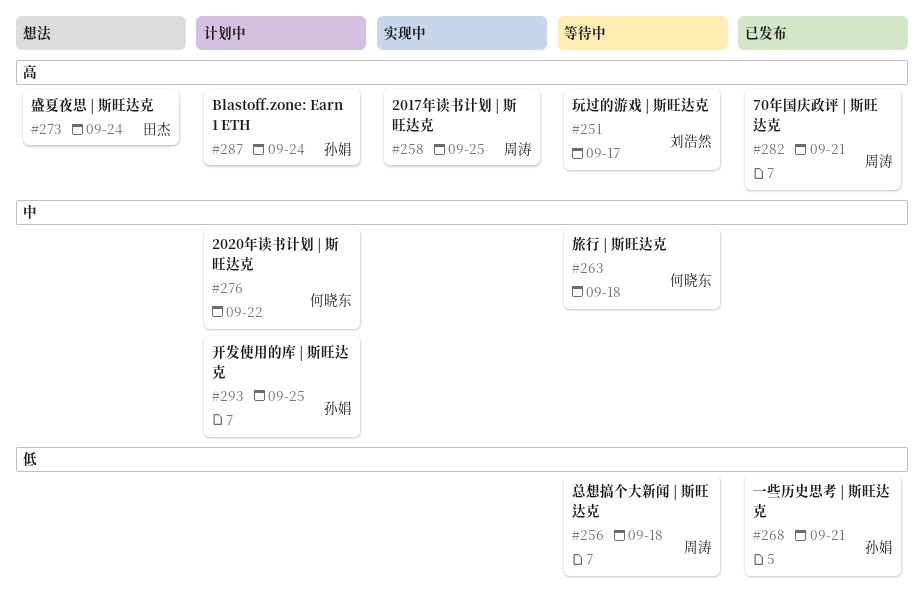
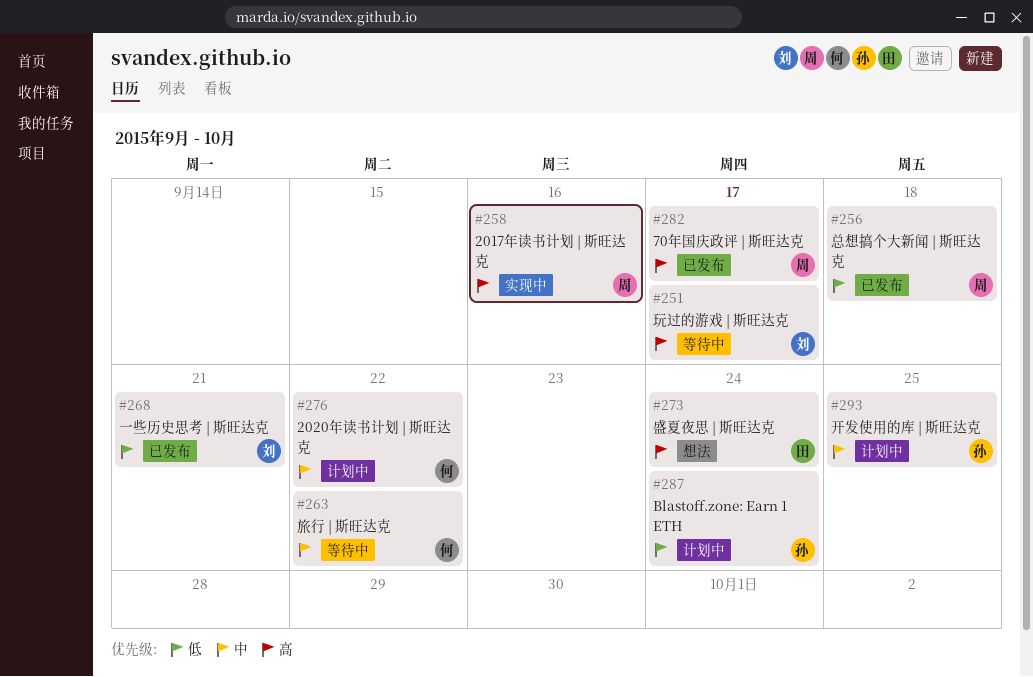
#256, status: 等待中 -> 已发布
#258, due: Sep 25 -> Sep 16
#263, due: Sep 18 -> Sep 22
#268, owner: 孙娟 -> 刘浩然
#282, due: Sep 21 -> Sep 17
#287, priority: 高 -> 低

